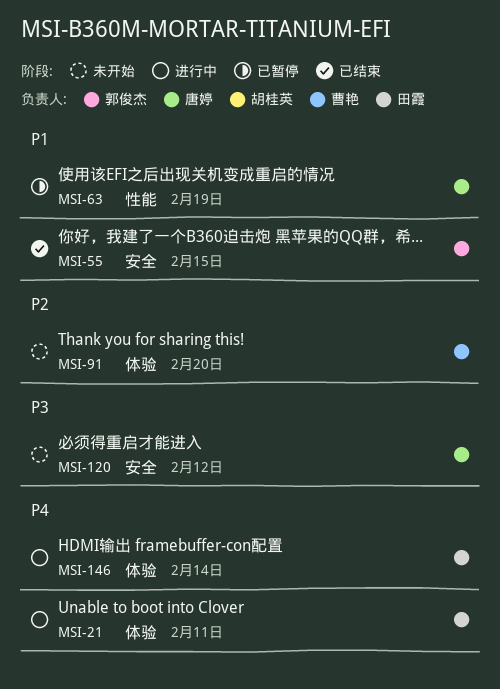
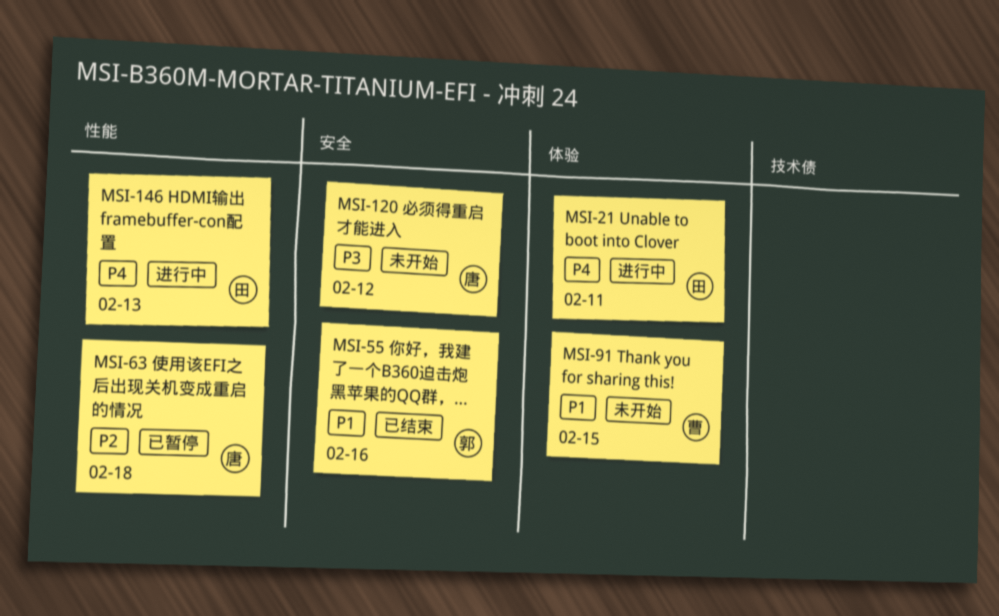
MSI-55, due: Feb 15 -> Feb 16
MSI-63, priority: P1 -> P2
MSI-63, due: Feb 19 -> Feb 18
MSI-91, priority: P2 -> P1
MSI-91, due: Feb 20 -> Feb 15
MSI-146, label: 体验 -> 性能
MSI-146, due: Feb 14 -> Feb 13

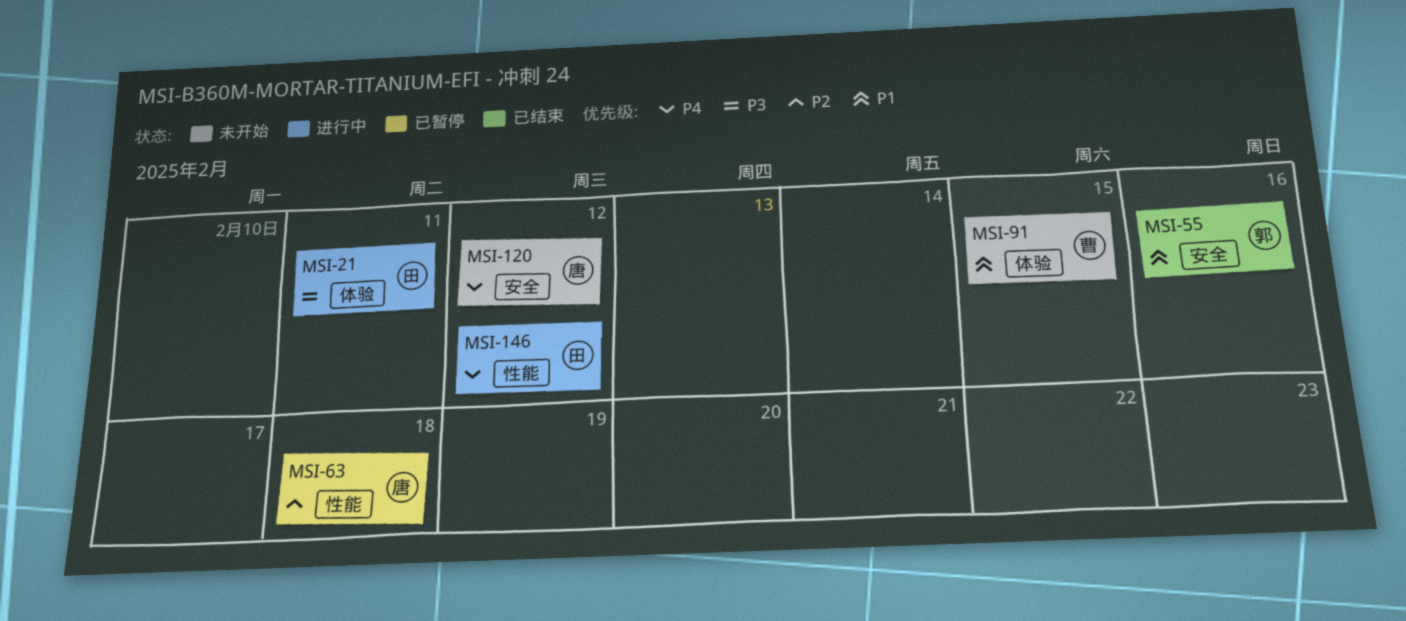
MSI-21, priority: P4 -> P3
MSI-120, priority: P3 -> P4
MSI-146, due: Feb 13 -> Feb 12

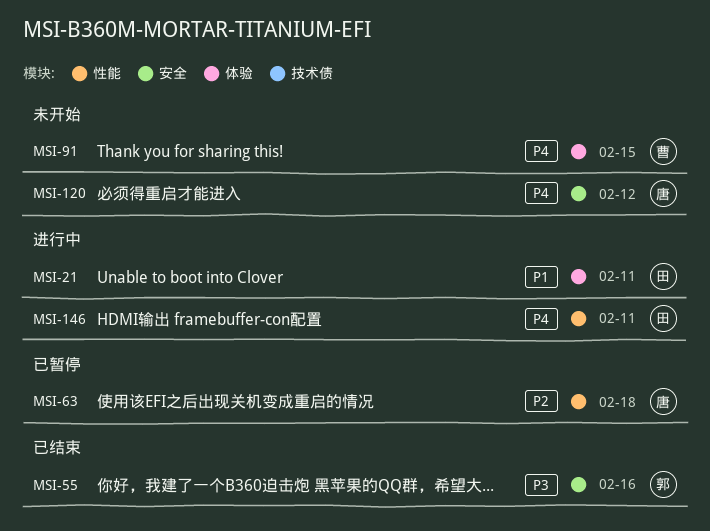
MSI-21, priority: P3 -> P1
MSI-55, priority: P1 -> P3
MSI-91, priority: P1 -> P4
MSI-146, due: Feb 12 -> Feb 11

